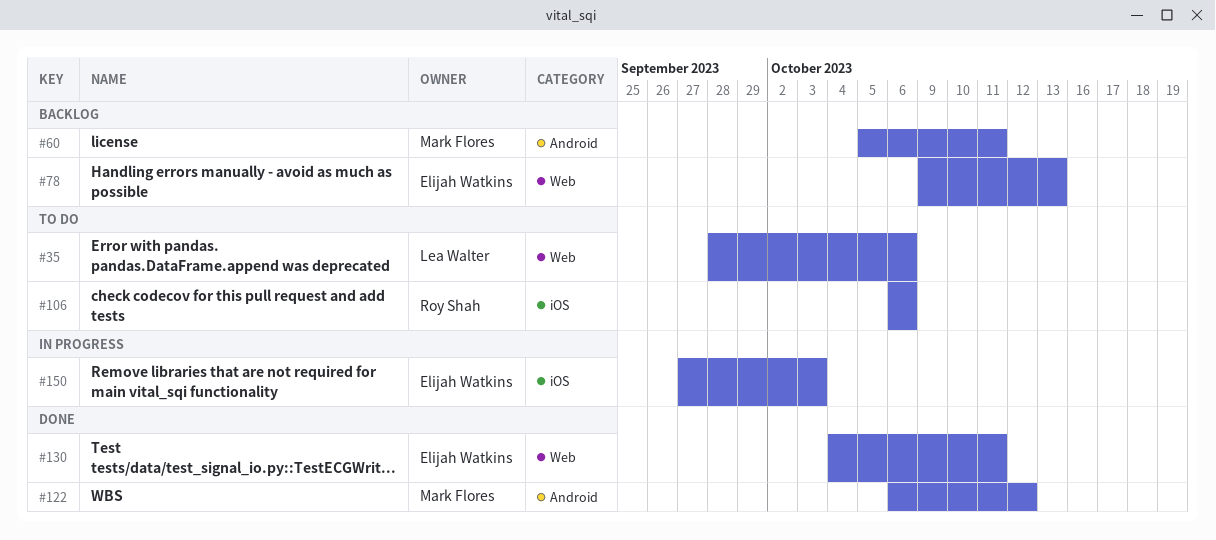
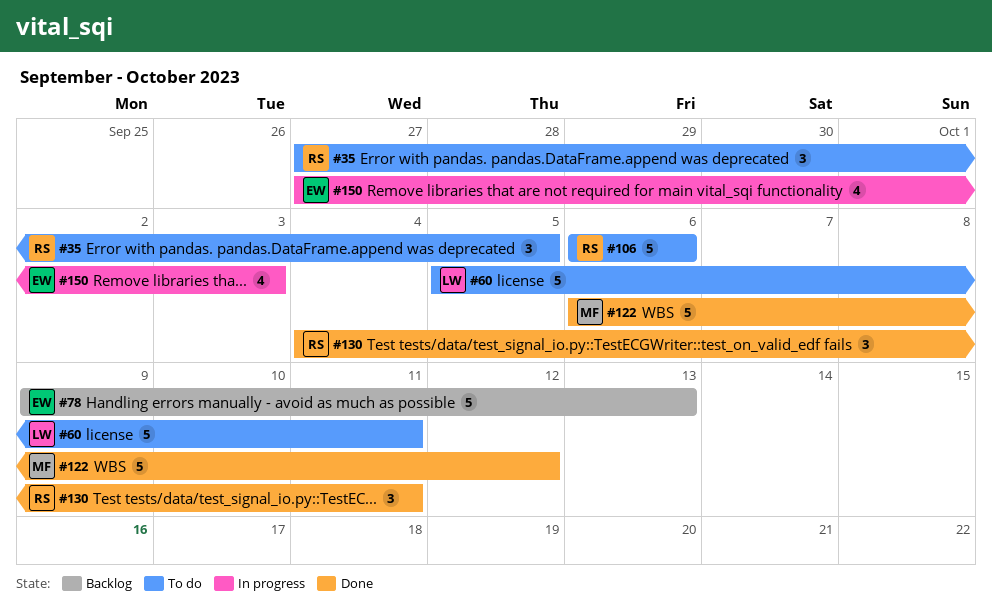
#35, owner: Lea Walter -> Roy Shah
#35, start: Sep 28 -> Sep 27
#35, due: Oct 6 -> Oct 5
#60, status: Backlog -> To do
#60, owner: Mark Flores -> Lea Walter
#130, owner: Elijah Watkins -> Roy Shah

